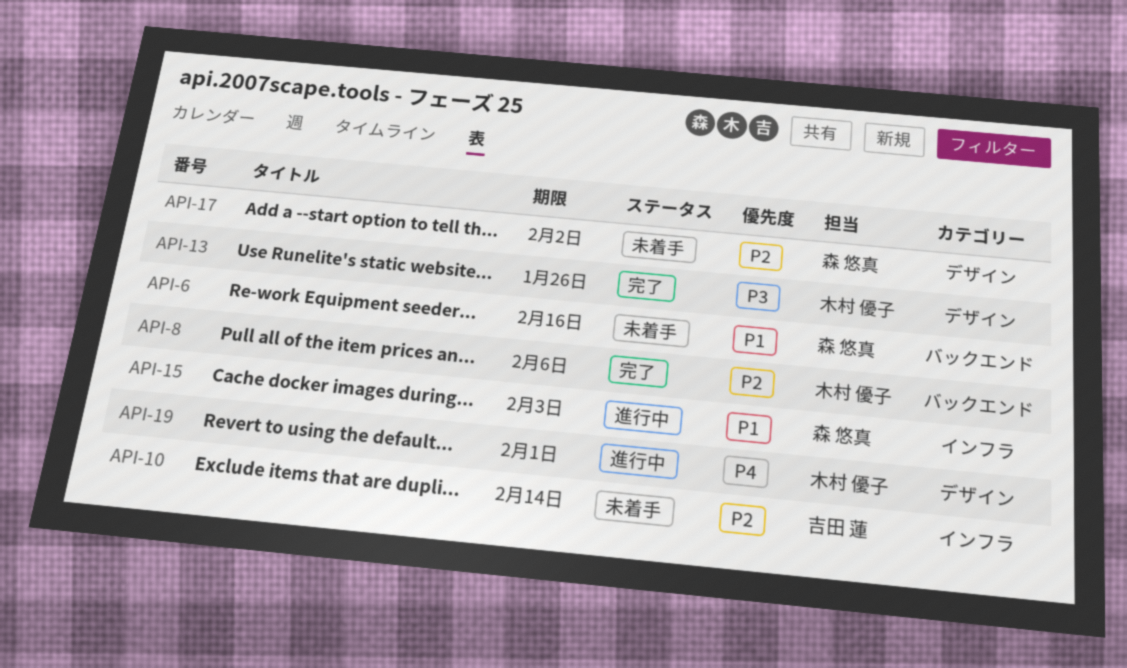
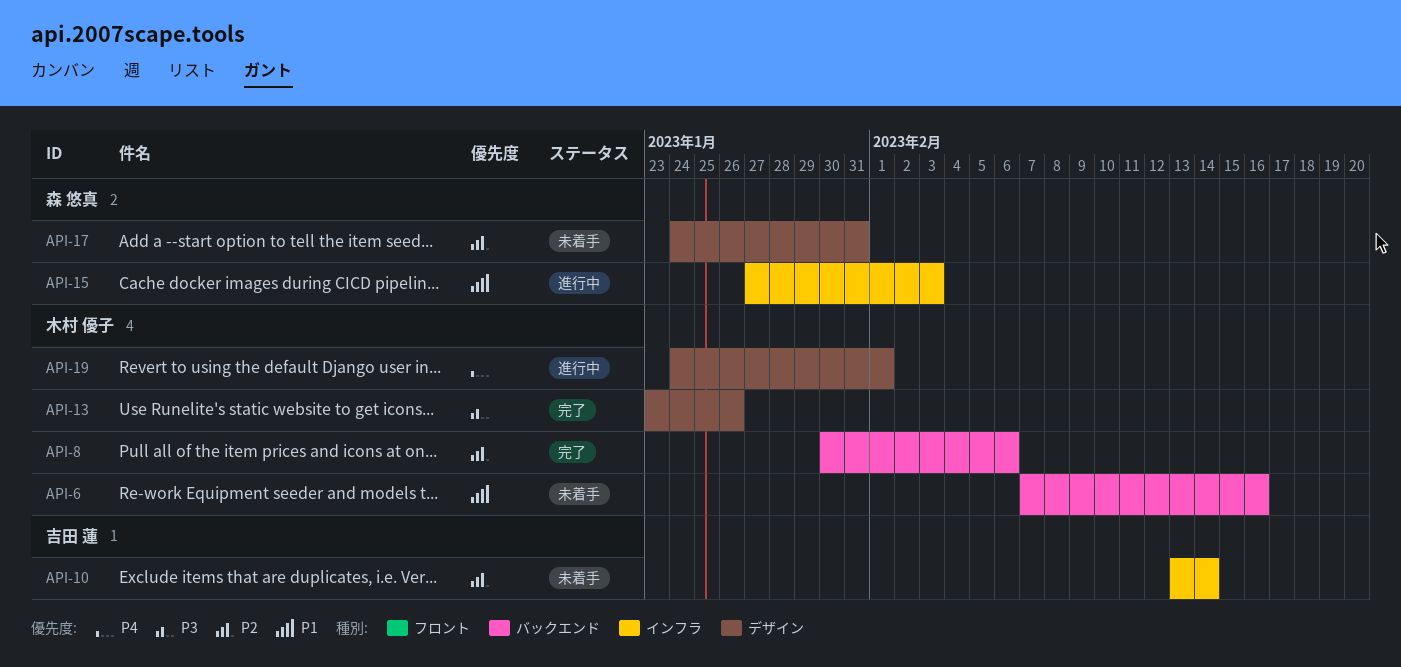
API-6, owner: 森 悠真 -> 木村 優子
API-17, due: Feb 2 -> Jan 31

